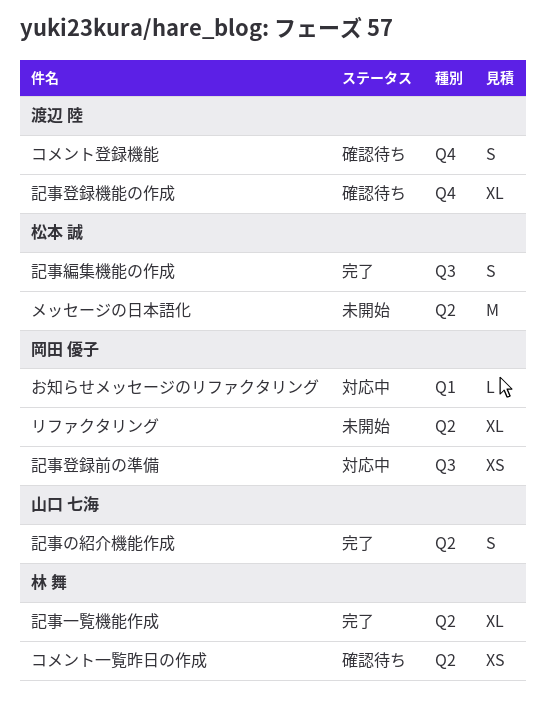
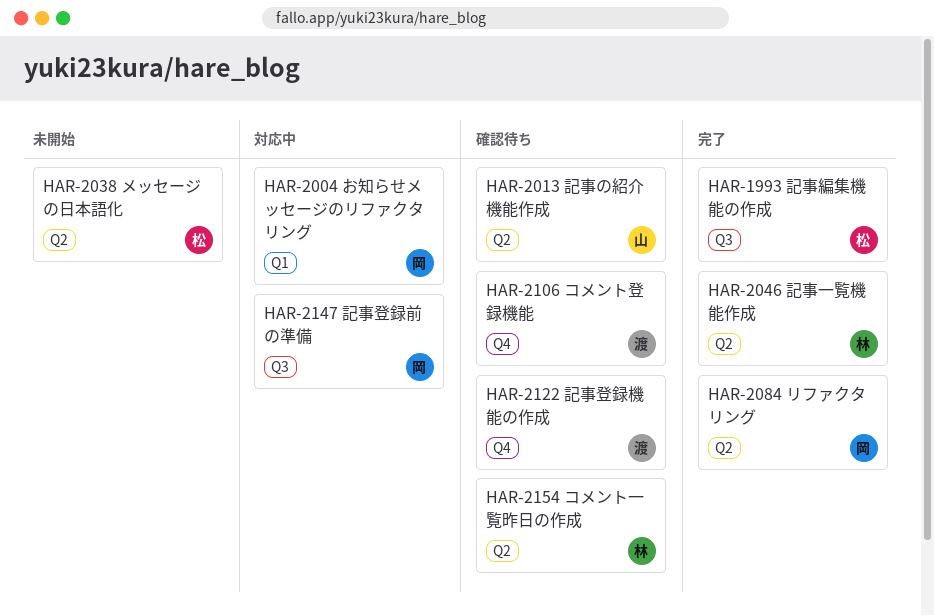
リファクタリング, status: 未開始 -> 完了
記事の紹介機能作成, status: 完了 -> 確認待ち

